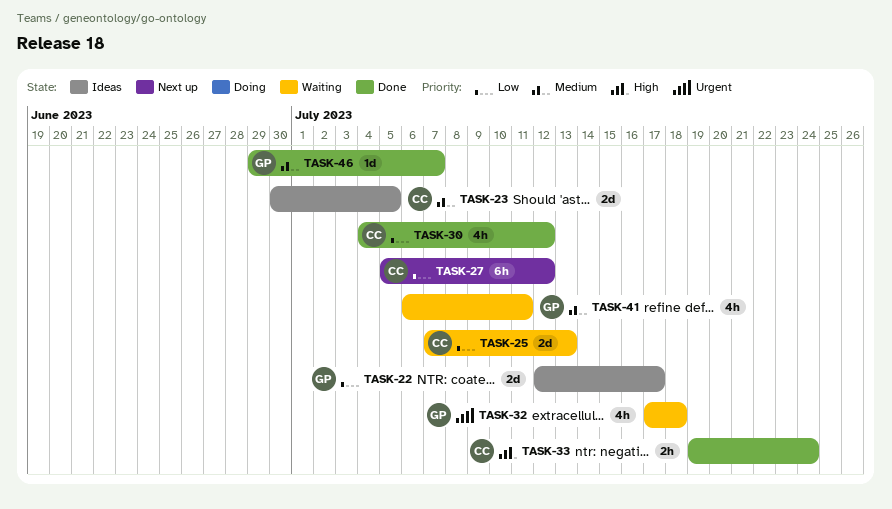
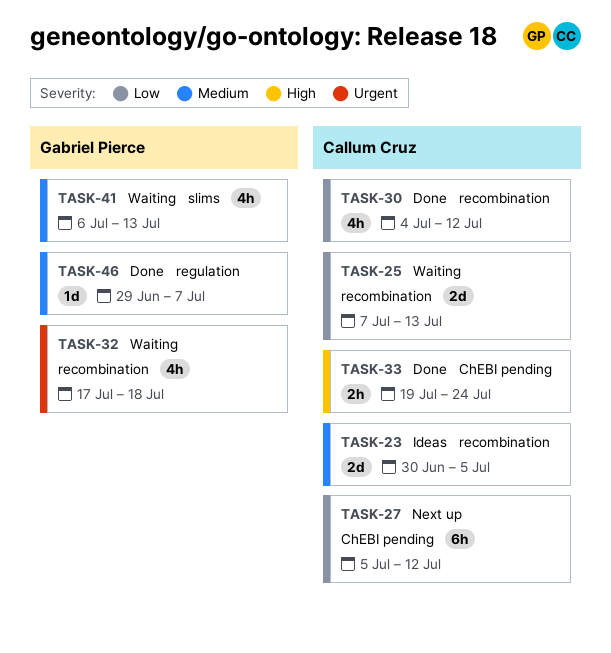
TASK-22: present -> none
TASK-41, due: Jul 11 -> Jul 13

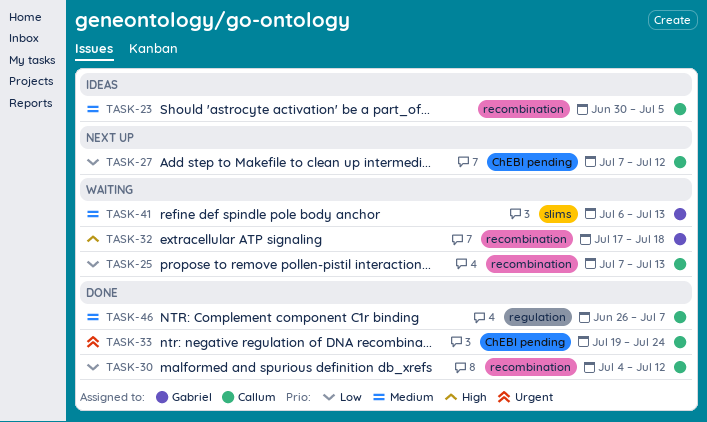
TASK-27, start: Jul 5 -> Jul 7
TASK-32, priority: Urgent -> High
TASK-33, priority: High -> Urgent
TASK-46, owner: Gabriel Pierce -> Callum Cruz
TASK-46, start: Jun 29 -> Jun 26

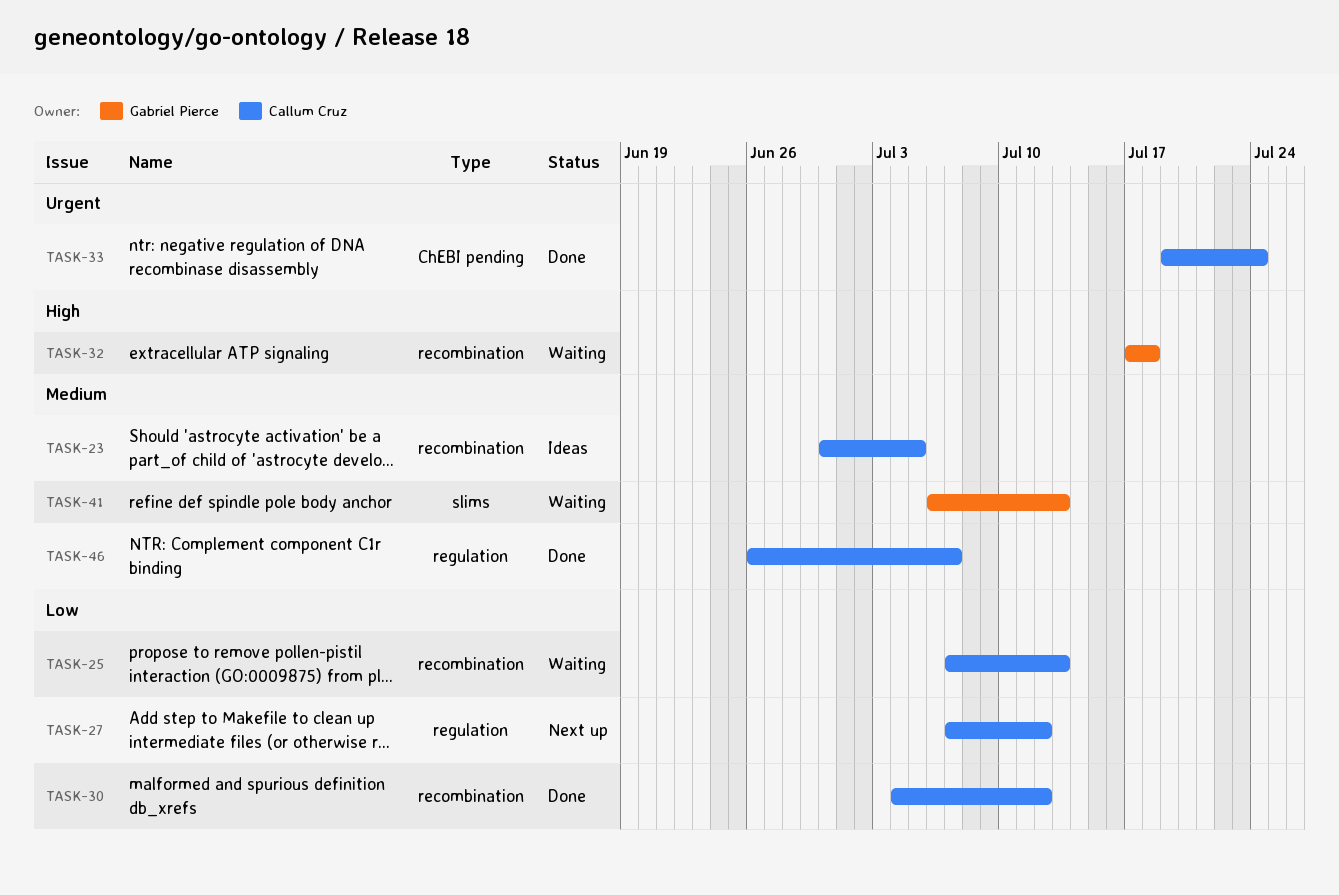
TASK-27, label: ChEBI pending -> regulation

